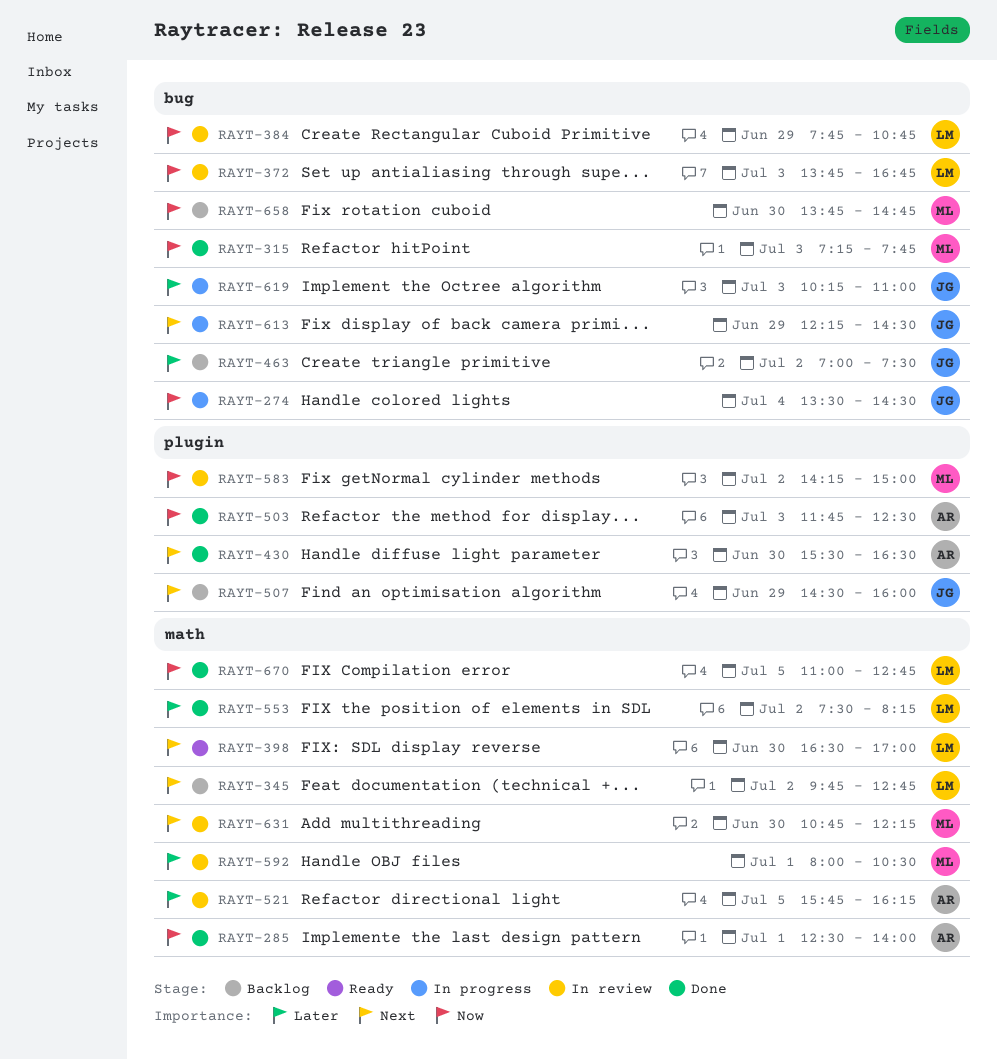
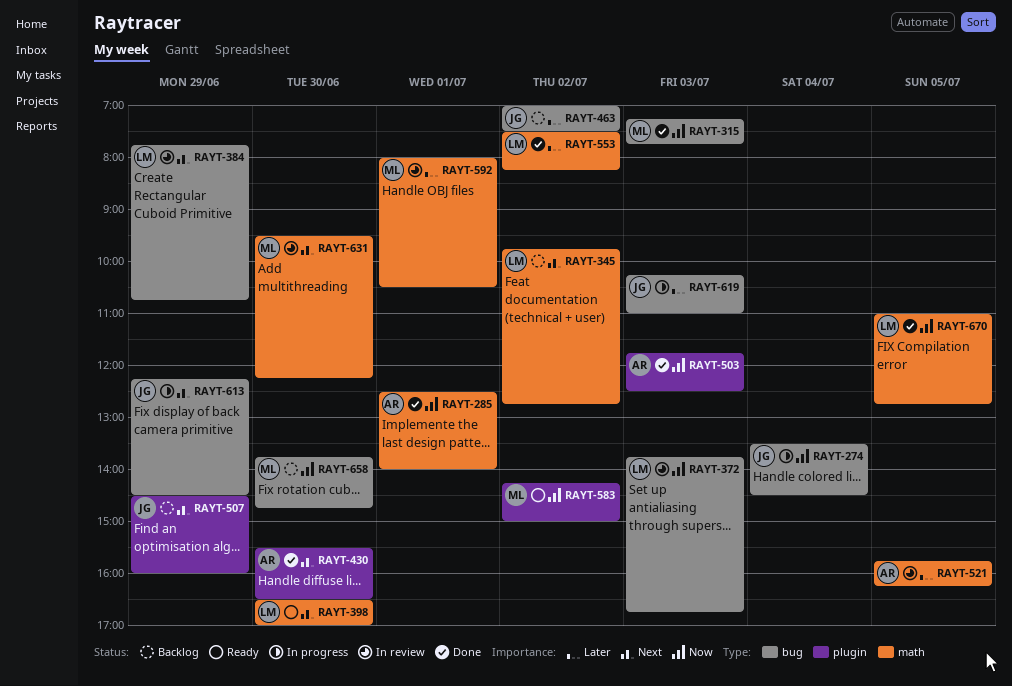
RAYT-384, priority: Now -> Next
RAYT-583, status: In review -> Ready
RAYT-631, begins: 10:45 -> 09:30

